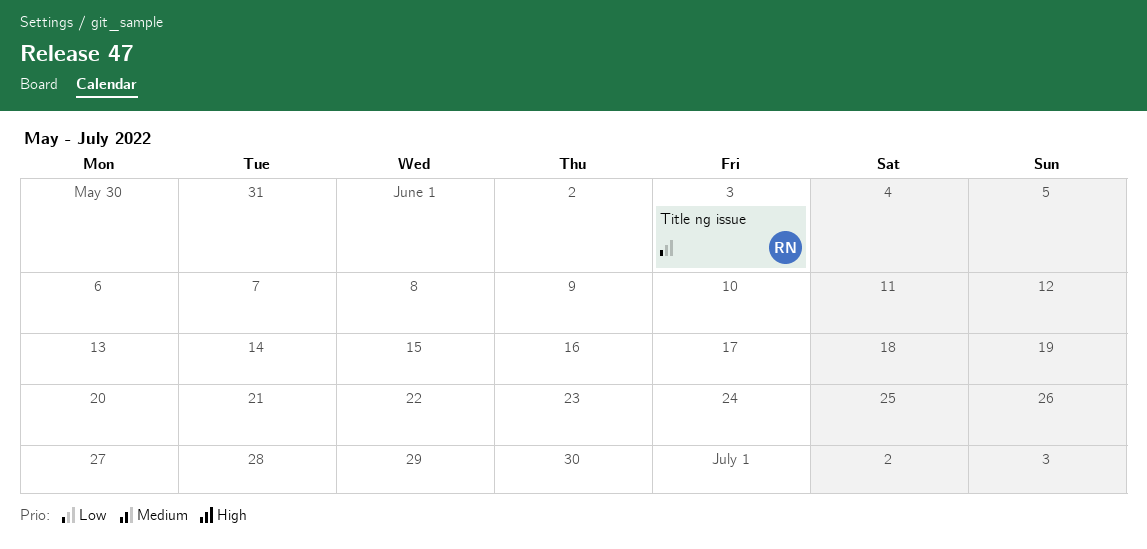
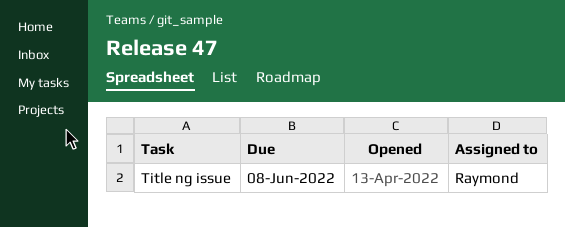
Title ng issue, due: Jun 3 -> Jun 8

